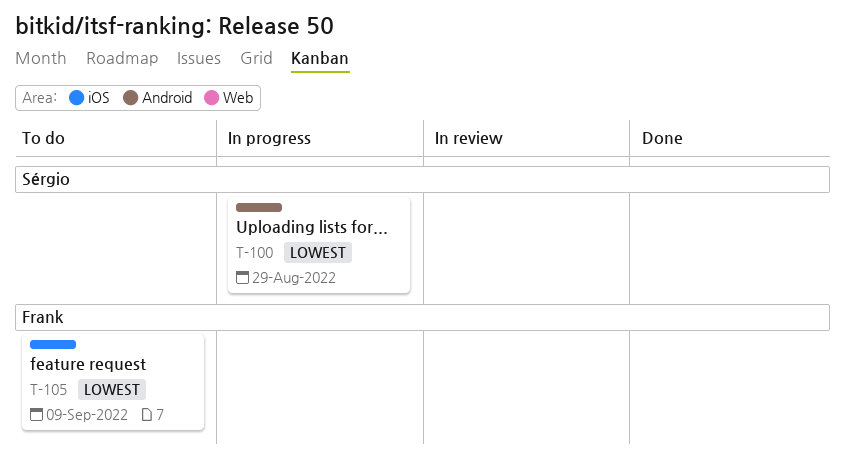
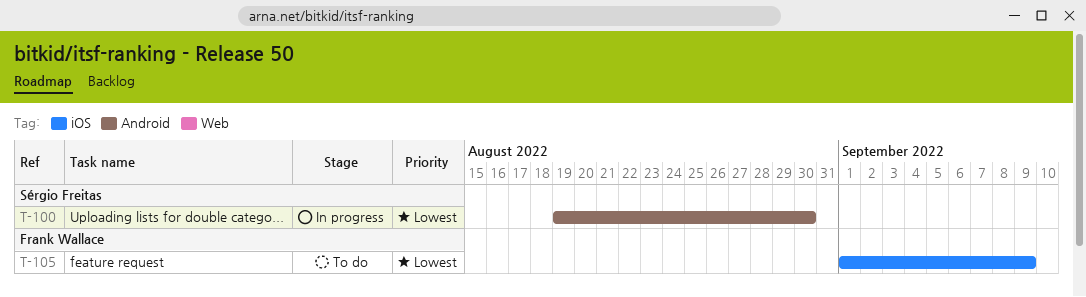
T-100, due: Aug 29 -> Aug 30

